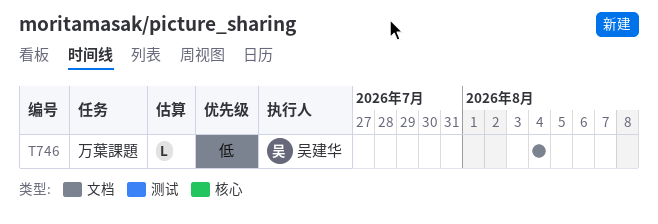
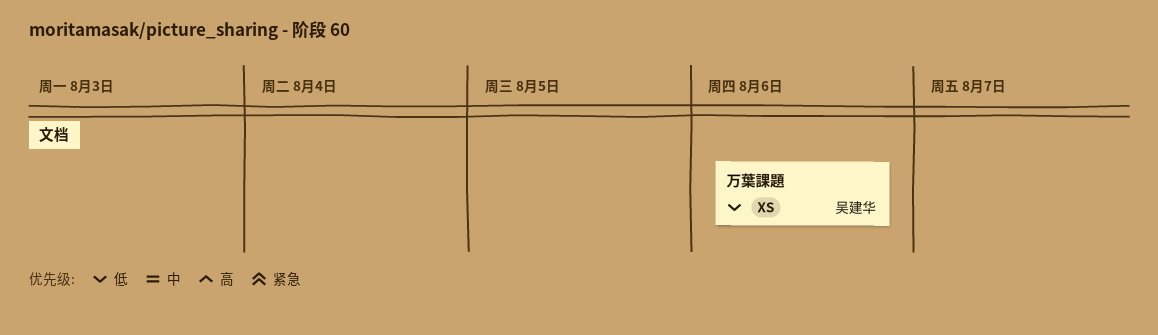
万葉課題, estimate: L -> XS
万葉課題, due: Aug 4 -> Aug 6

